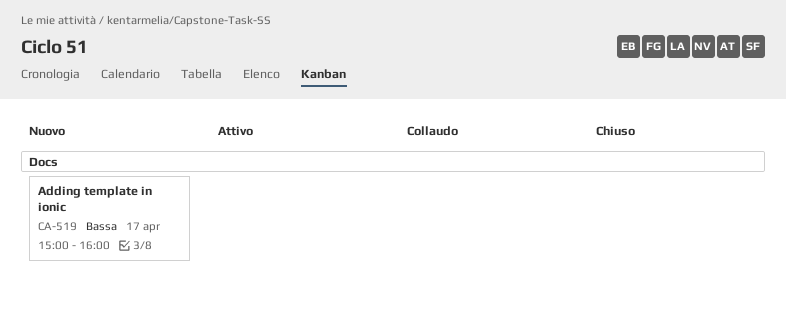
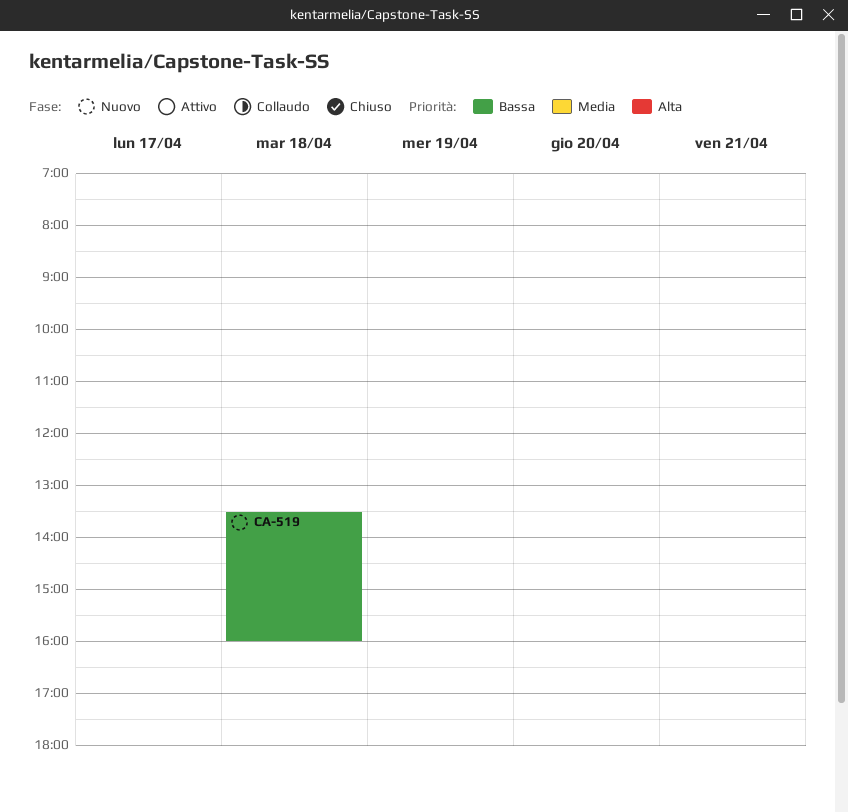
CA-519, day: Apr 17 -> Apr 18
CA-519, begins: 15:00 -> 13:30

